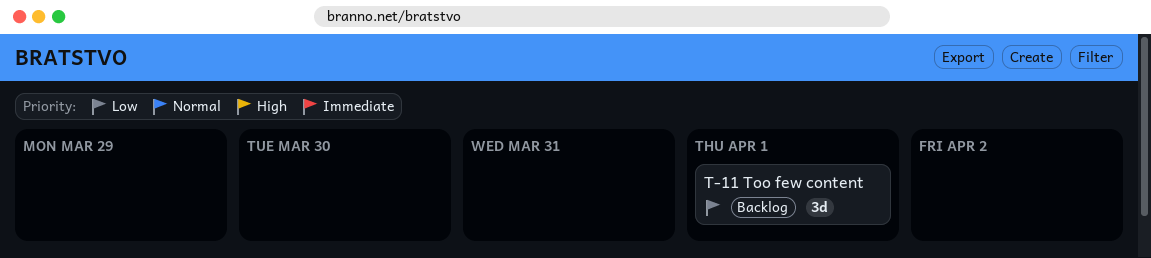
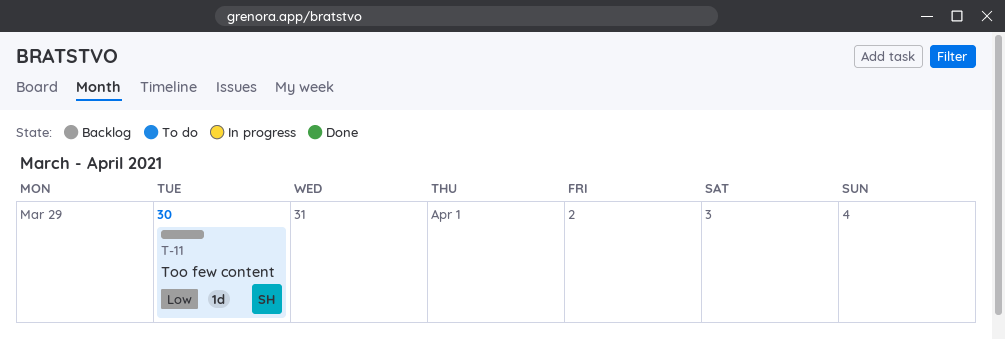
T-11, estimate: 3d -> 1d
T-11, due: Apr 1 -> Mar 30

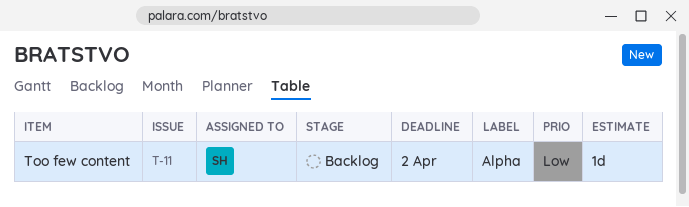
T-11, due: Mar 30 -> Apr 2

